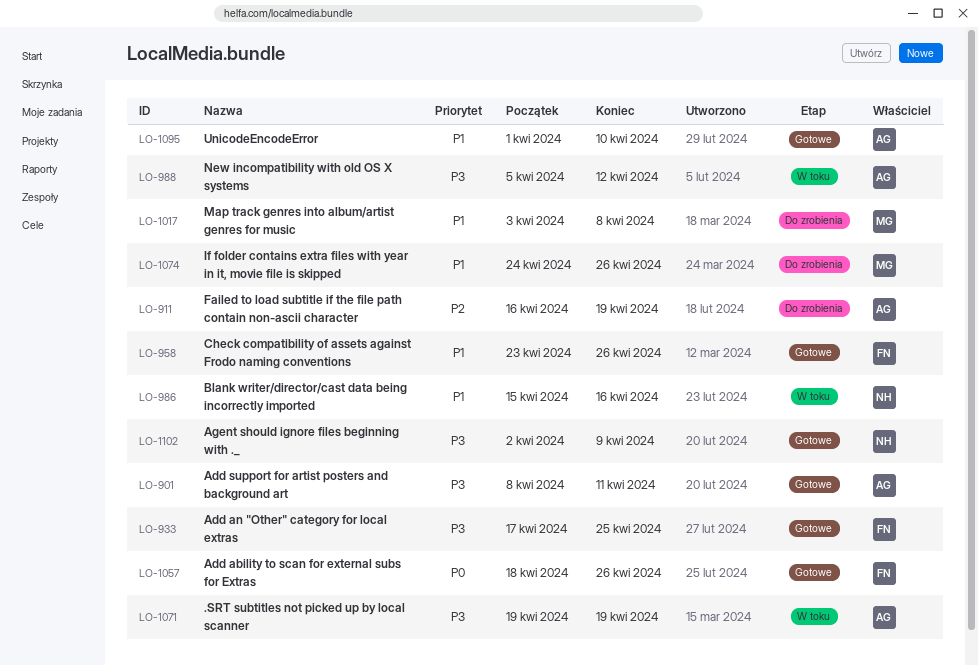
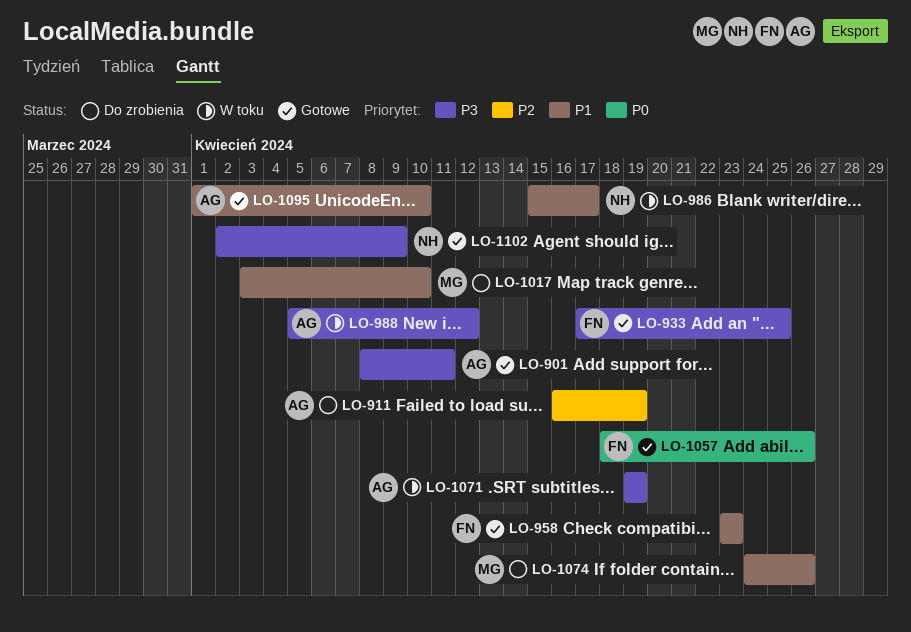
LO-958, due: Apr 26 -> Apr 23
LO-986, due: Apr 16 -> Apr 17
LO-1017, due: Apr 8 -> Apr 10

